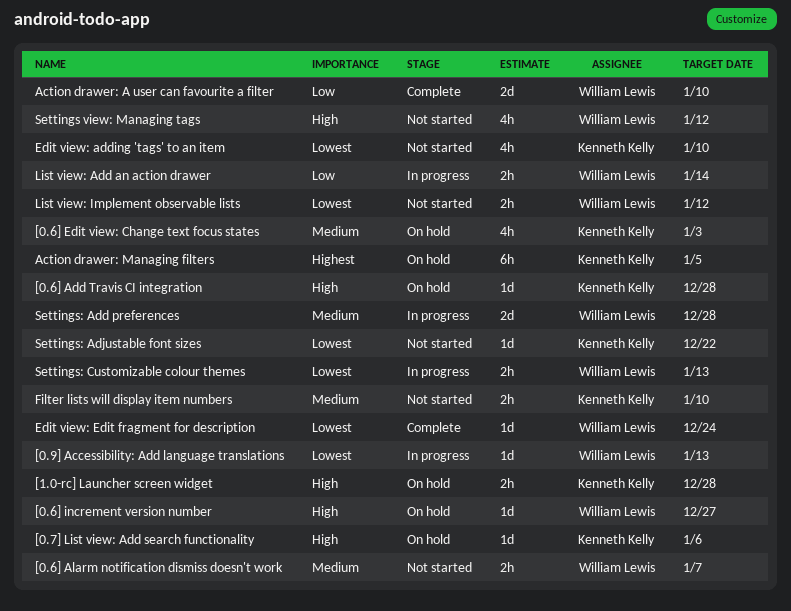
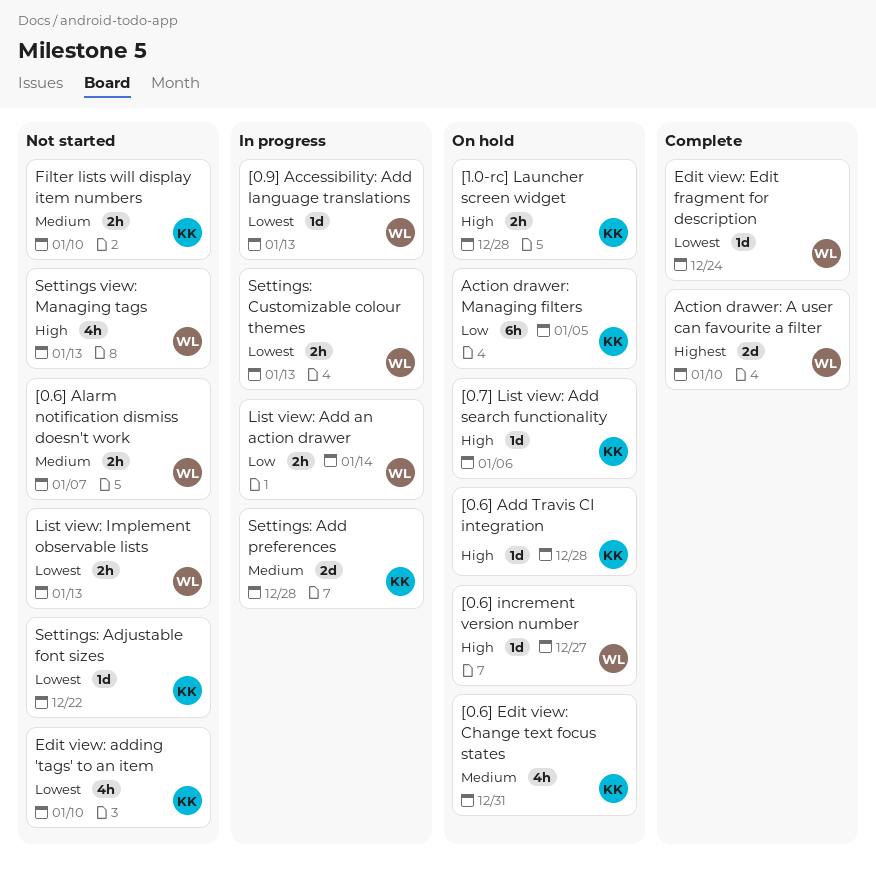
[0.6] Edit view: Change text focus states, due: Jan 3 -> Dec 31
Action drawer: A user can favourite a filter, priority: Low -> Highest
Action drawer: Managing filters, priority: Highest -> Low
List view: Implement observable lists, due: Jan 12 -> Jan 13
Settings view: Managing tags, due: Jan 12 -> Jan 13
Settings: Add preferences, owner: William Lewis -> Kenneth Kelly

